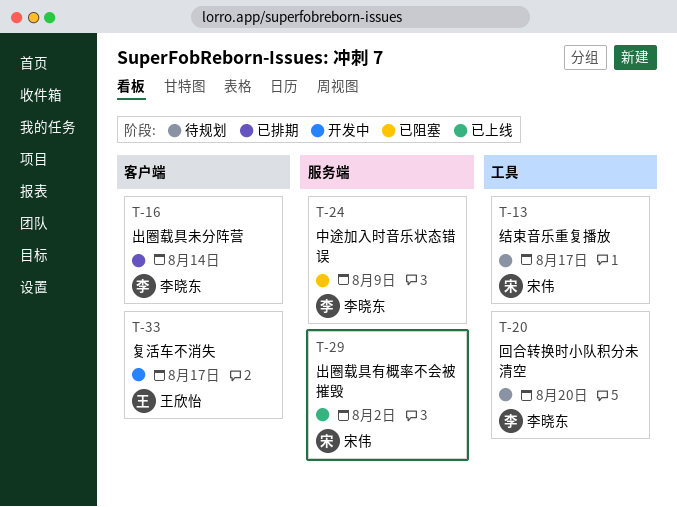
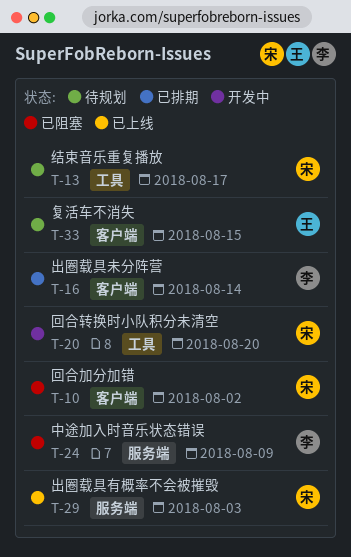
T-10: none -> present
T-20, status: 待规划 -> 开发中
T-20, owner: 李晓东 -> 宋伟
T-29, due: Aug 2 -> Aug 3
T-33, status: 开发中 -> 待规划
T-33, due: Aug 17 -> Aug 15

